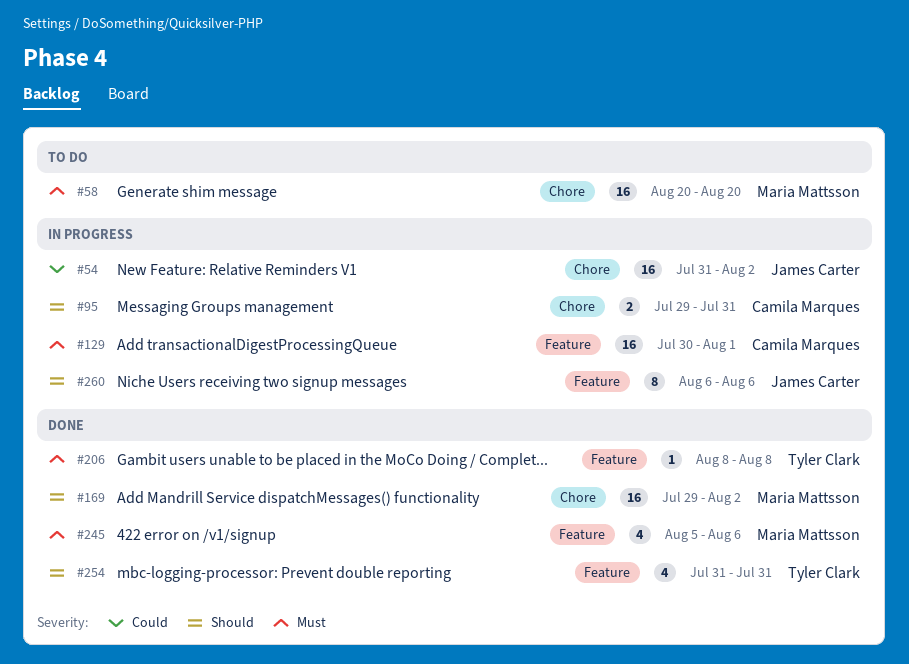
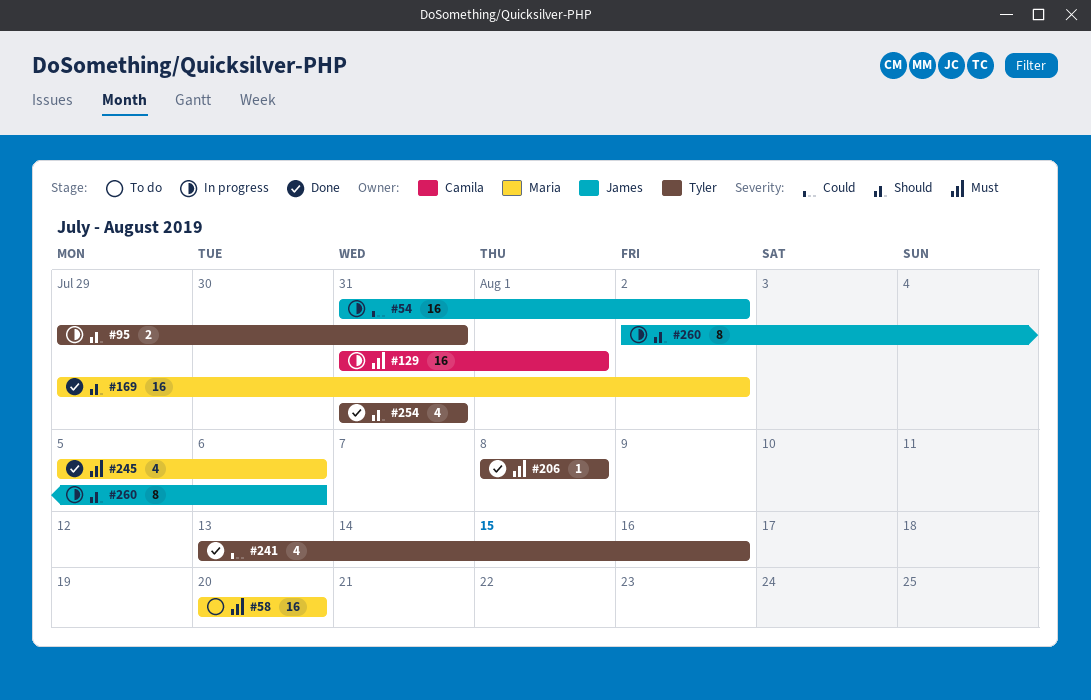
#95, owner: Camila Marques -> Tyler Clark
#129, start: Jul 30 -> Jul 31
#241: none -> present
#260, start: Aug 6 -> Aug 2

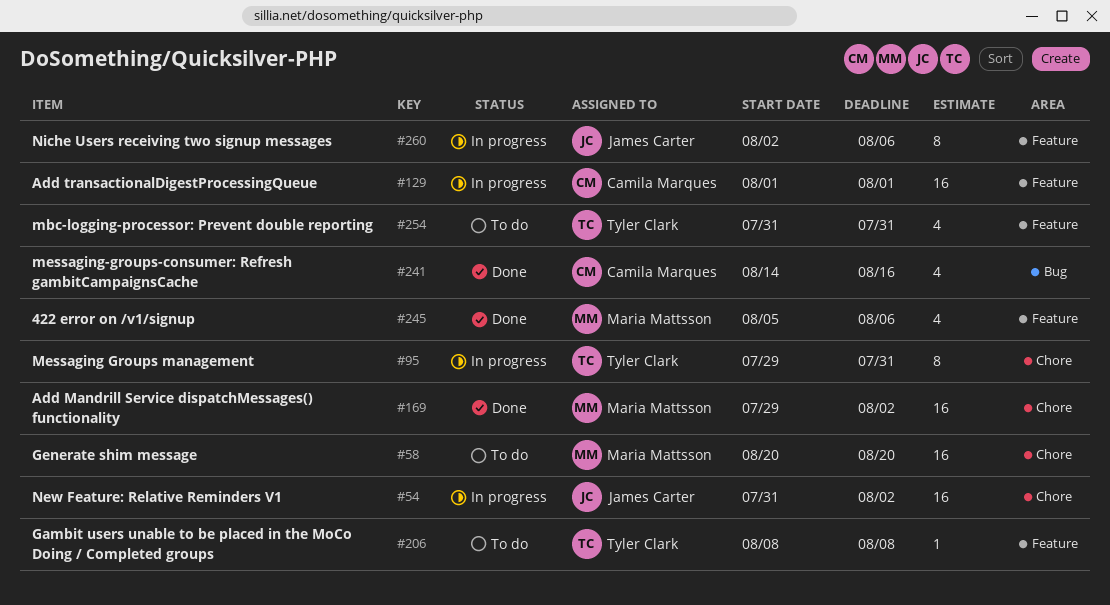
#95, estimate: 2 -> 8
#129, start: Jul 31 -> Aug 1
#206, status: Done -> To do
#241, owner: Tyler Clark -> Camila Marques
#241, start: Aug 13 -> Aug 14
#254, status: Done -> To do

